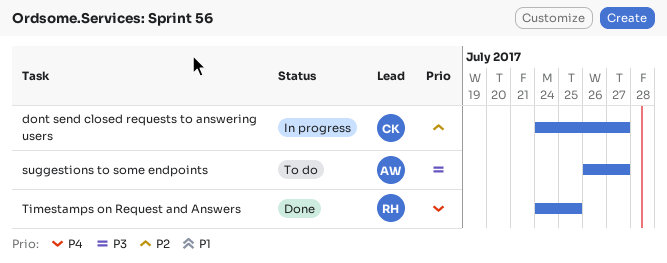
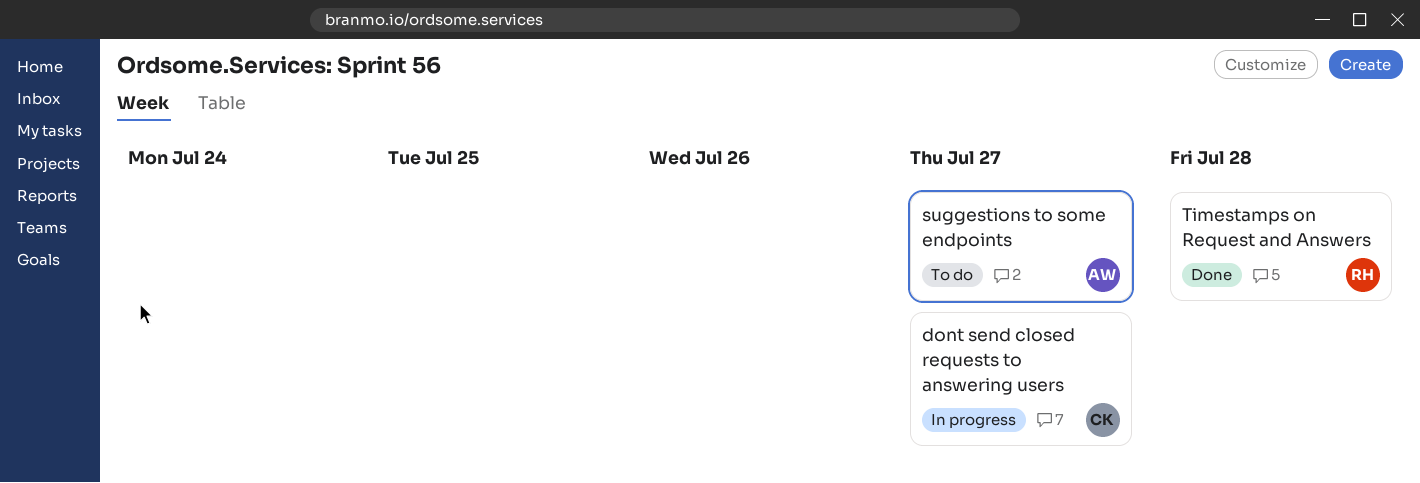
Timestamps on Request and Answers, due: Jul 25 -> Jul 28

